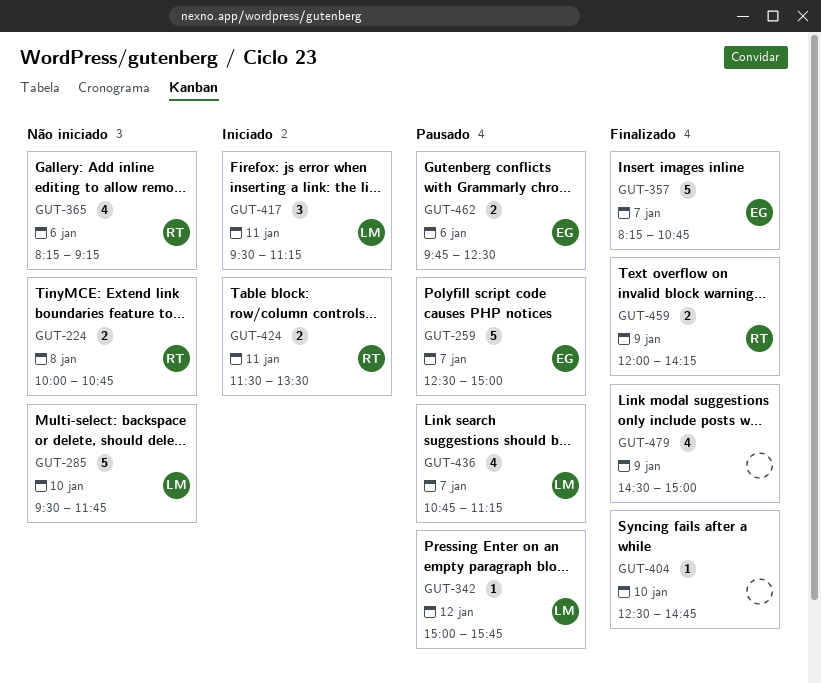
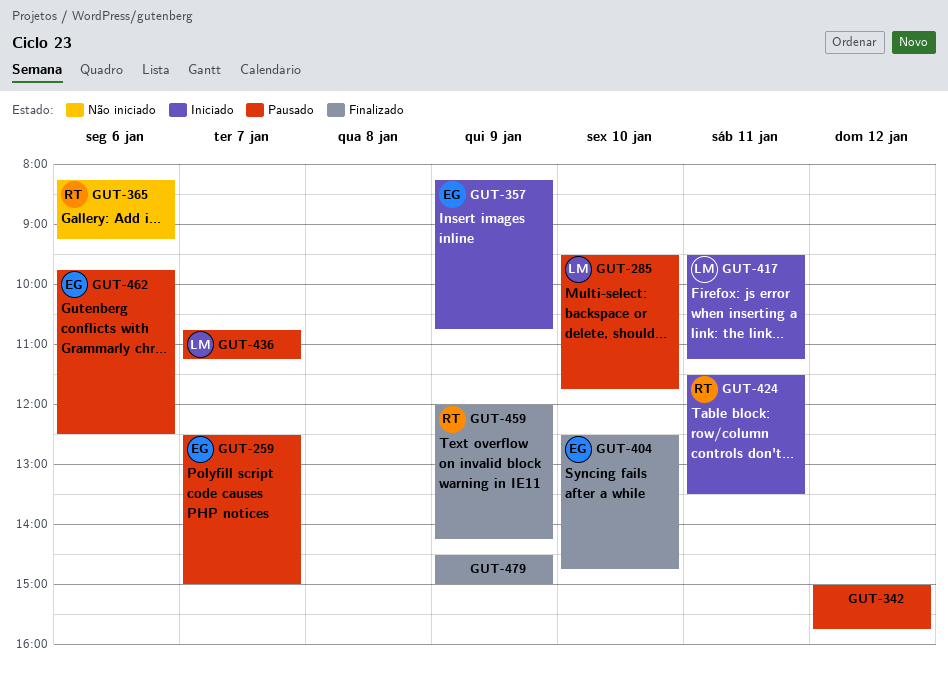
GUT-224: present -> none
GUT-285, status: Não iniciado -> Pausado
GUT-342, owner: LM -> none
GUT-357, status: Finalizado -> Iniciado
GUT-357, day: Jan 7 -> Jan 9
GUT-404, owner: none -> EG

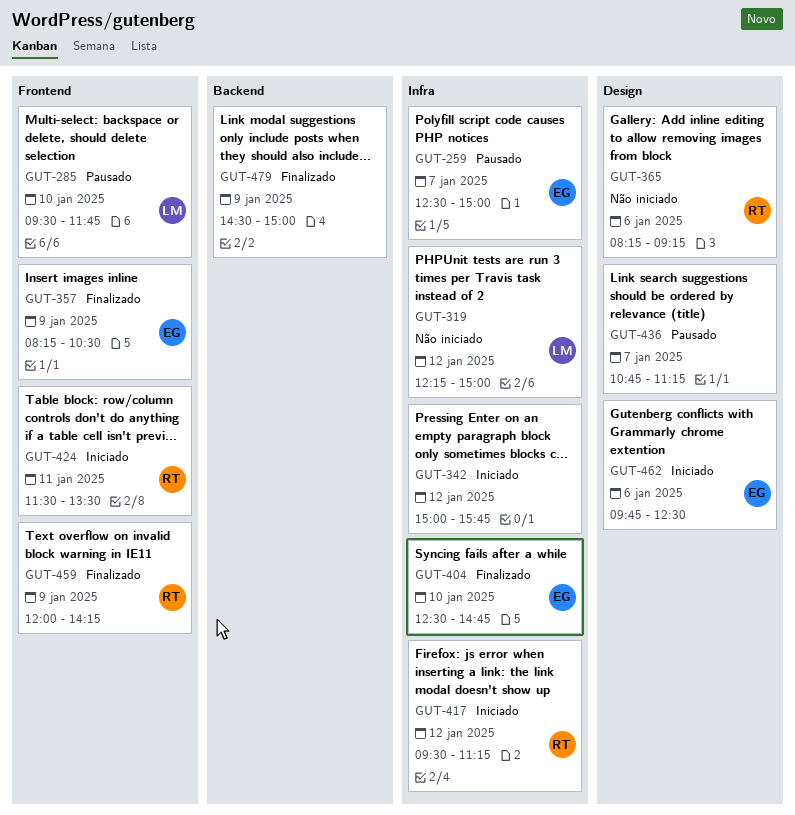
GUT-319: none -> present
GUT-342, status: Pausado -> Iniciado
GUT-357, status: Iniciado -> Finalizado
GUT-357, ends: 10:45 -> 10:30
GUT-417, owner: LM -> RT
GUT-417, day: Jan 11 -> Jan 12
GUT-436, owner: LM -> none
GUT-462, status: Pausado -> Iniciado

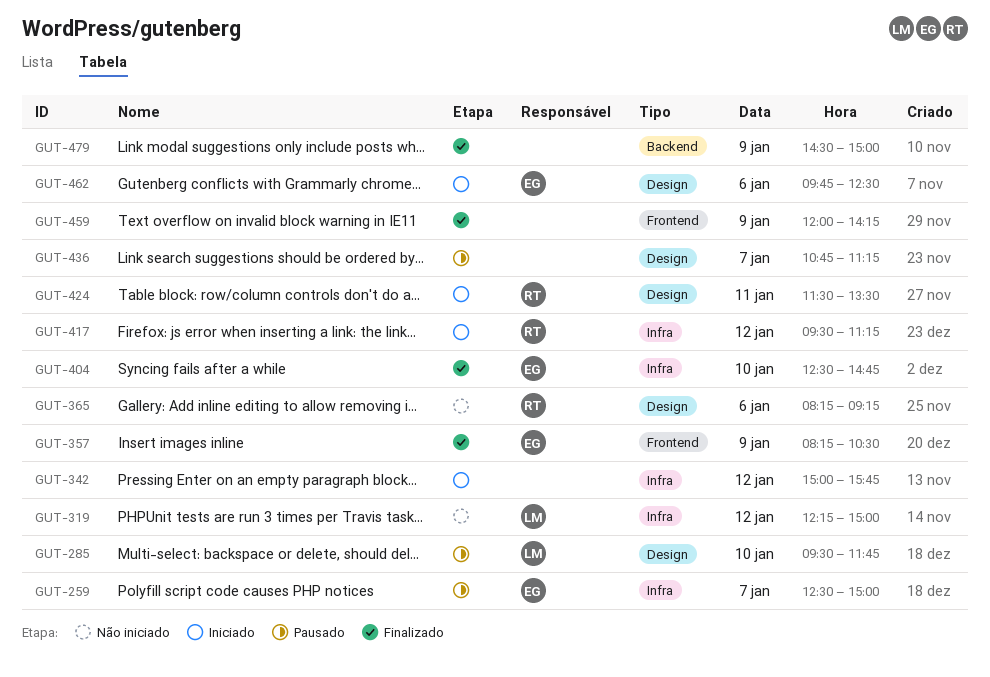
GUT-285, label: Frontend -> Design
GUT-424, label: Frontend -> Design
GUT-459, owner: RT -> none

